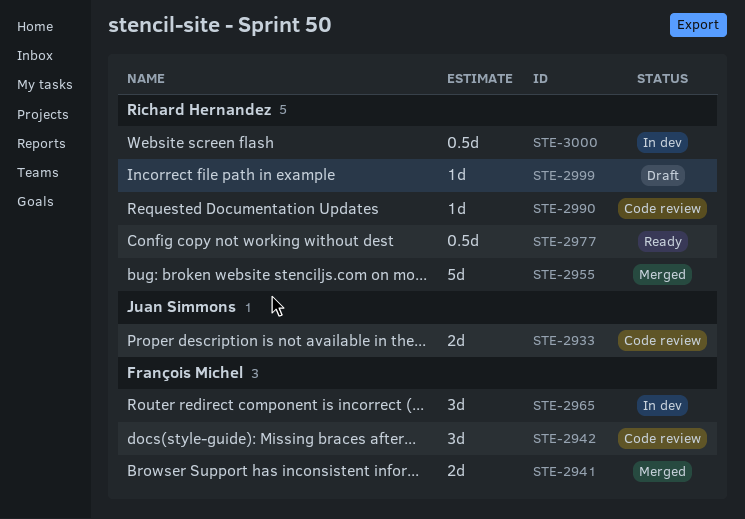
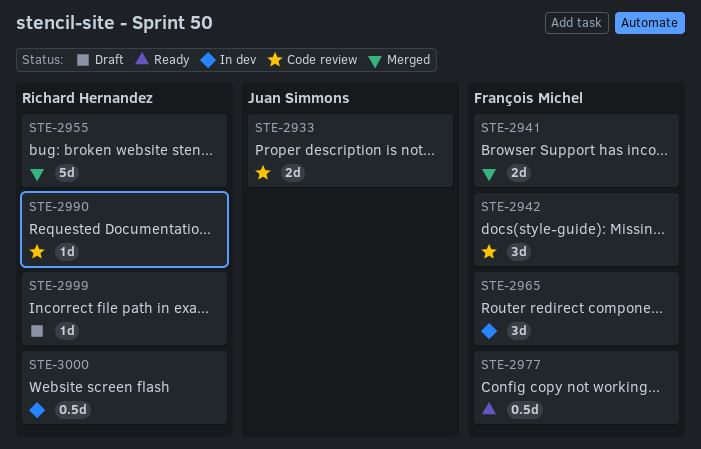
STE-2977, owner: Richard Hernandez -> François Michel

